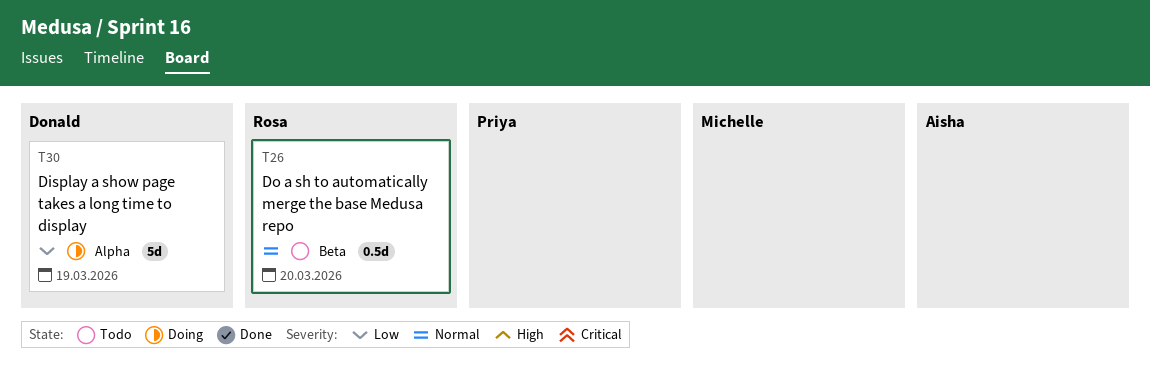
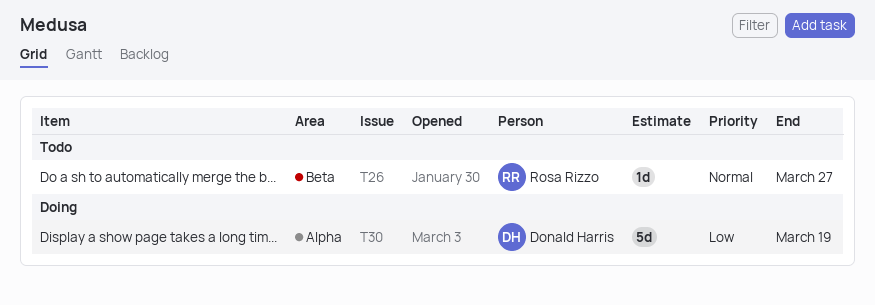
T26, estimate: 0.5d -> 1d
T26, due: Mar 20 -> Mar 27

